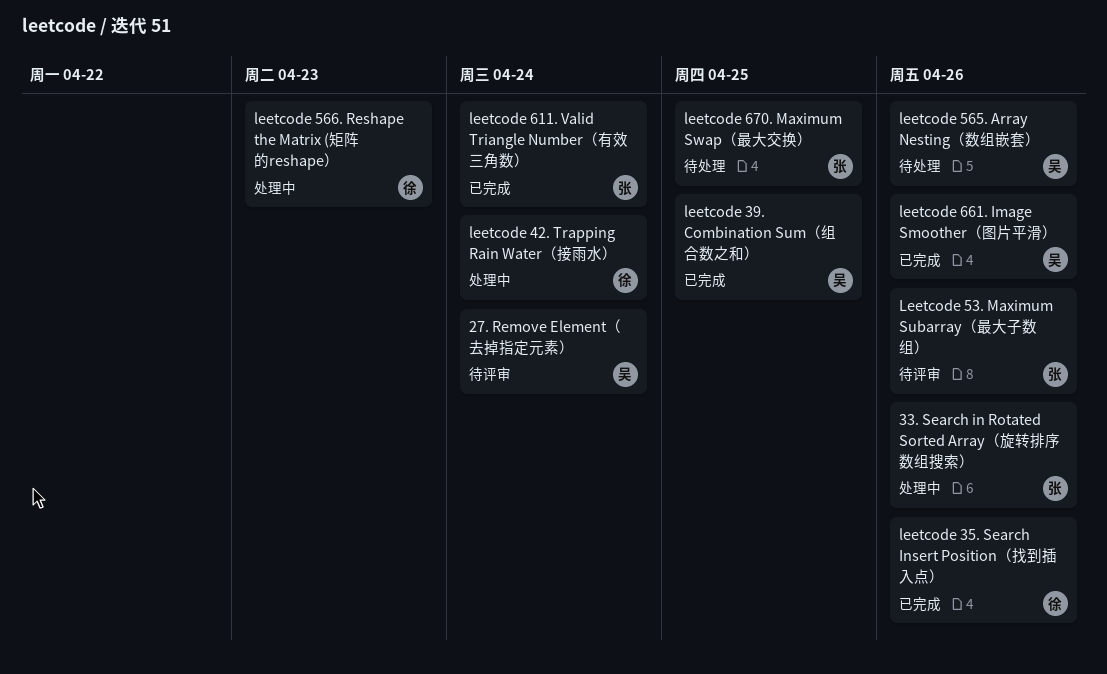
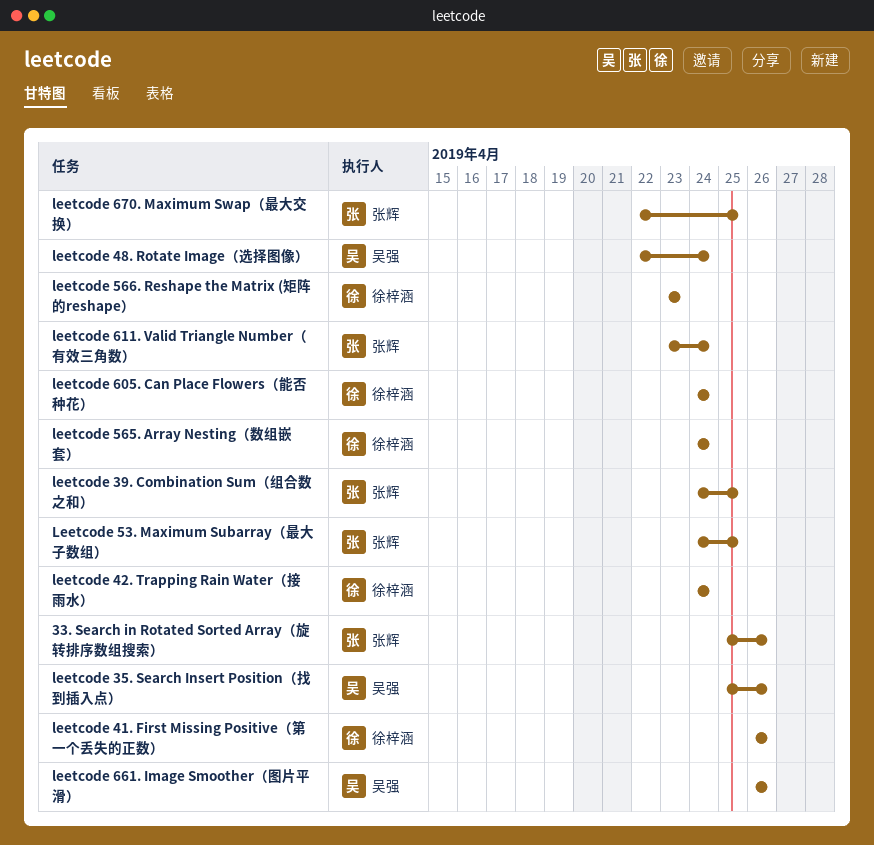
27. Remove Element（去掉指定元素）: present -> none
leetcode 35. Search Insert Position（找到插入点）, owner: 徐梓涵 -> 吴强
leetcode 39. Combination Sum（组合数之和）, owner: 吴强 -> 张辉
leetcode 41. First Missing Positive（第一个丢失的正数）: none -> present
leetcode 48. Rotate Image（选择图像）: none -> present
Leetcode 53. Maximum Subarray（最大子数组）, due: Apr 26 -> Apr 25
leetcode 565. Array Nesting（数组嵌套）, owner: 吴强 -> 徐梓涵
leetcode 565. Array Nesting（数组嵌套）, due: Apr 26 -> Apr 24
leetcode 605. Can Place Flowers（能否种花）: none -> present

